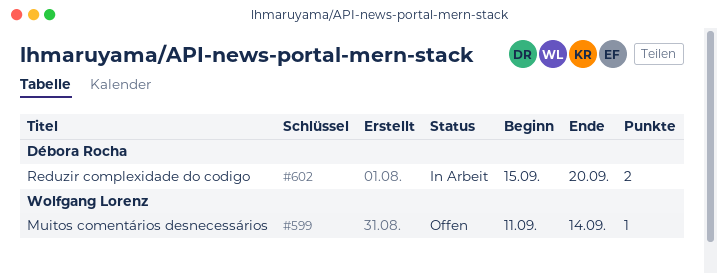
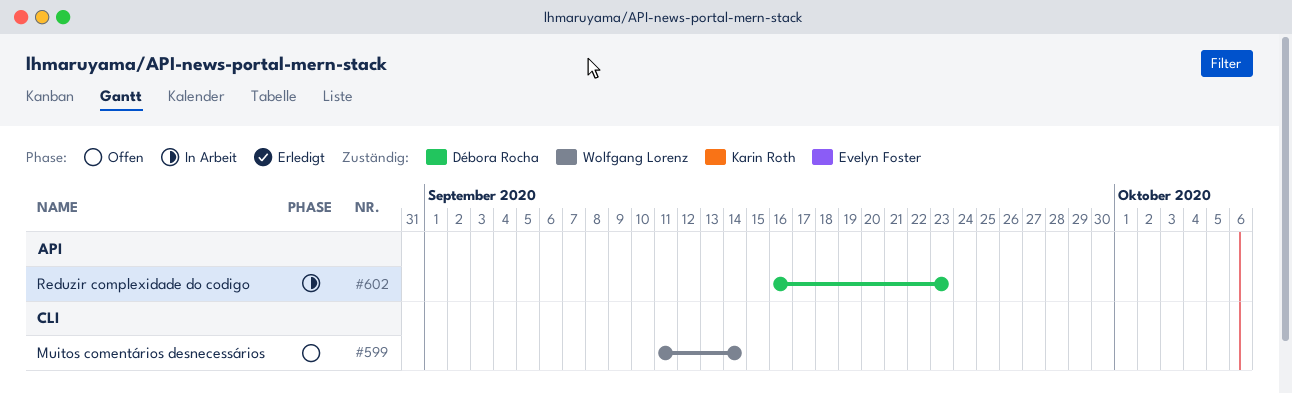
#602, start: Sep 15 -> Sep 16
#602, due: Sep 20 -> Sep 23

